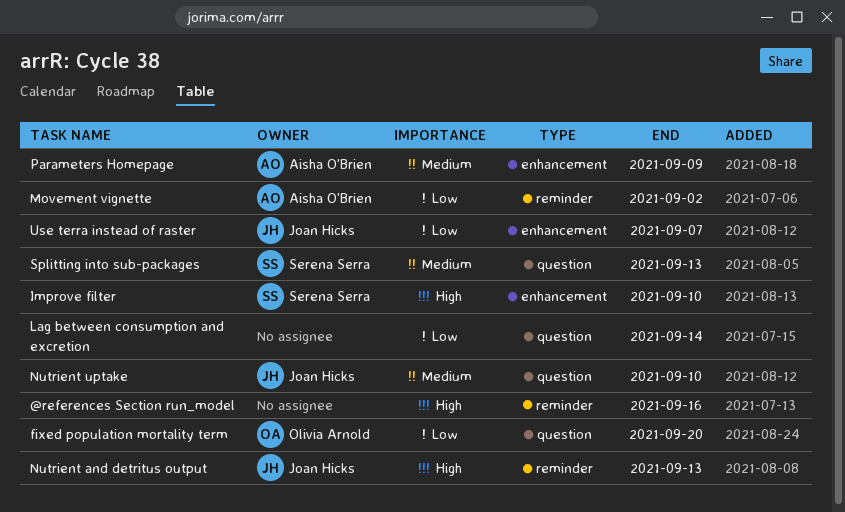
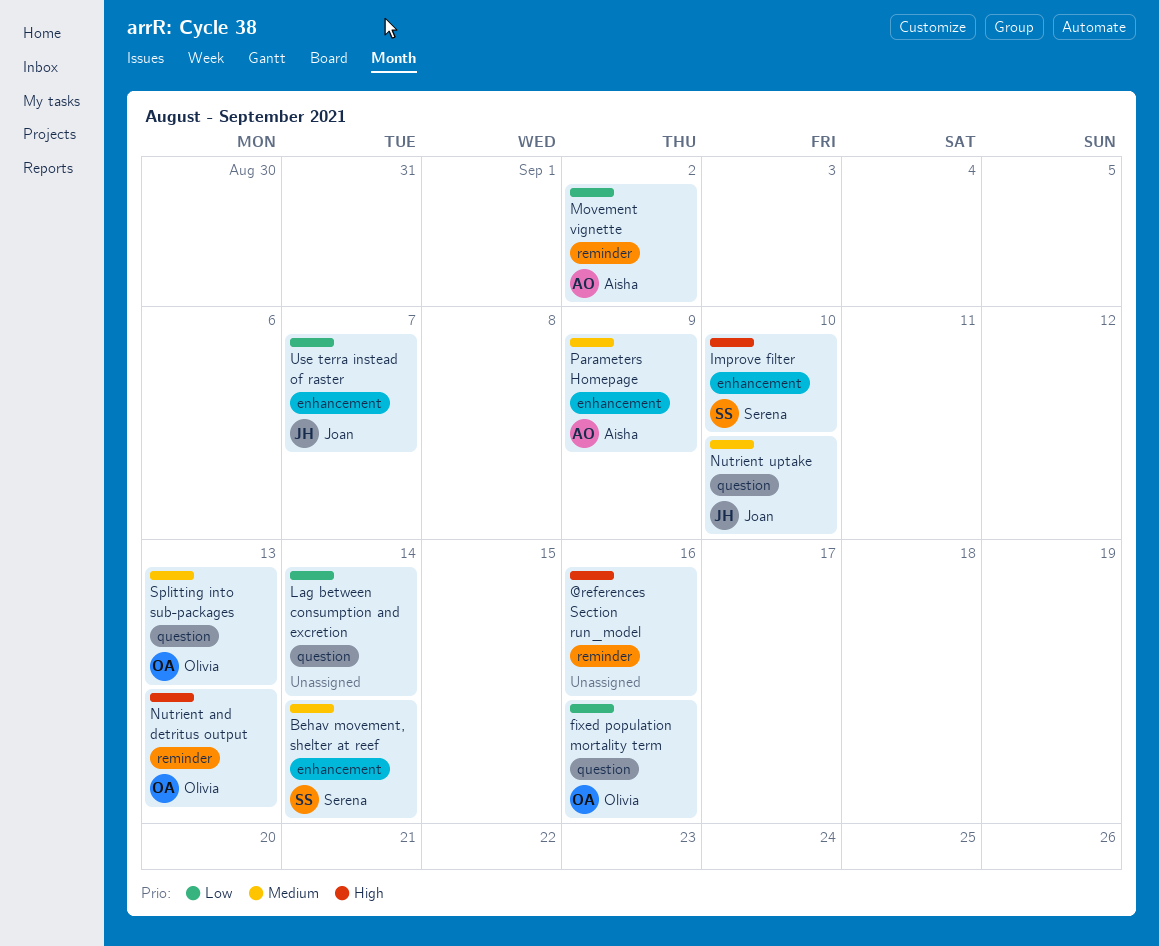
Behav movement, shelter at reef: none -> present
fixed population mortality term, due: Sep 20 -> Sep 16
Nutrient and detritus output, owner: Joan Hicks -> Olivia Arnold
Splitting into sub-packages, owner: Serena Serra -> Olivia Arnold

